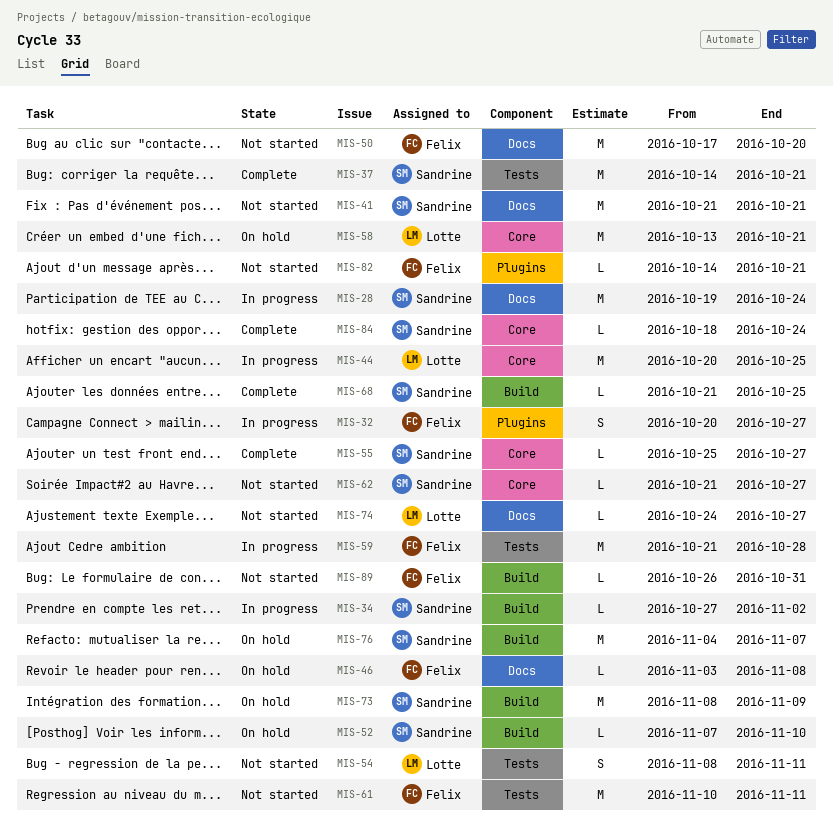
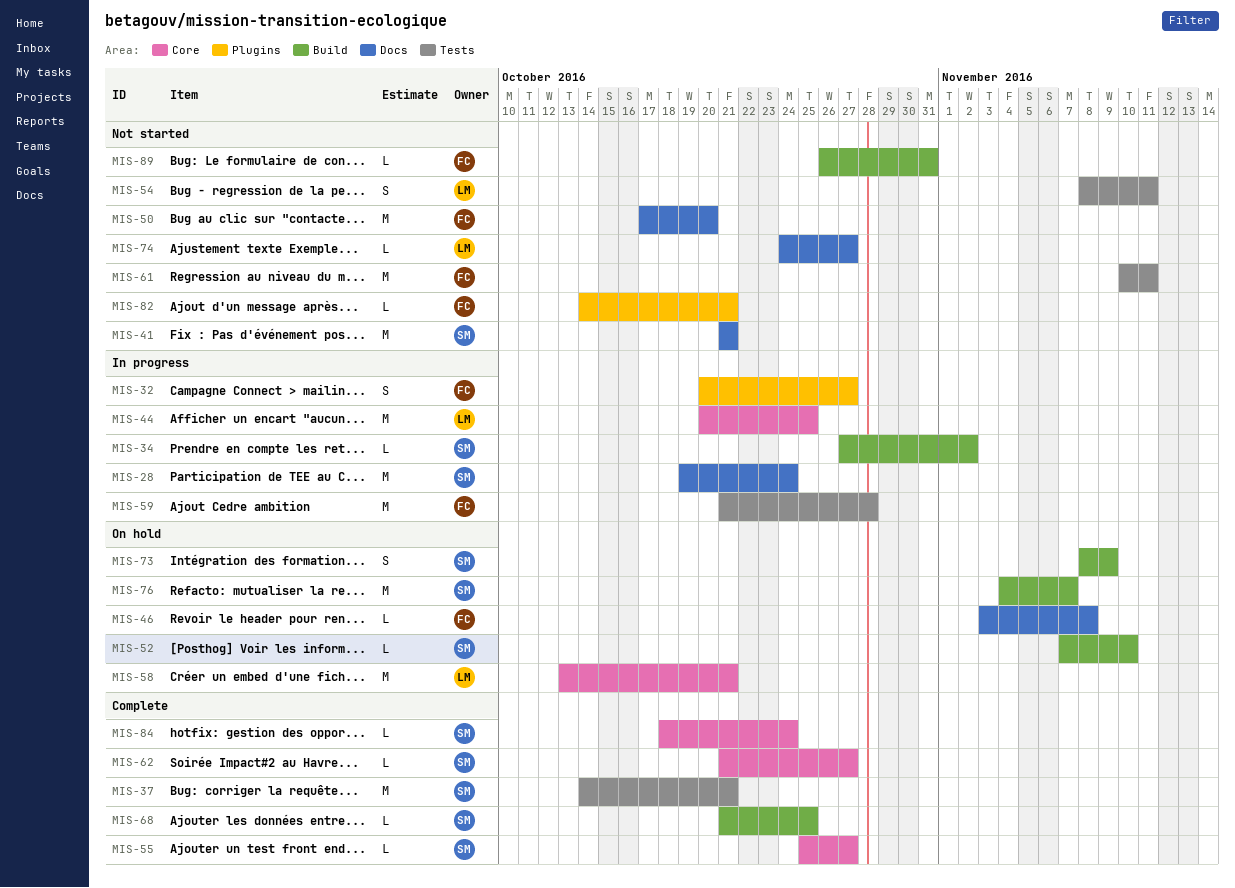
MIS-62, status: Not started -> Complete
MIS-73, estimate: M -> S

